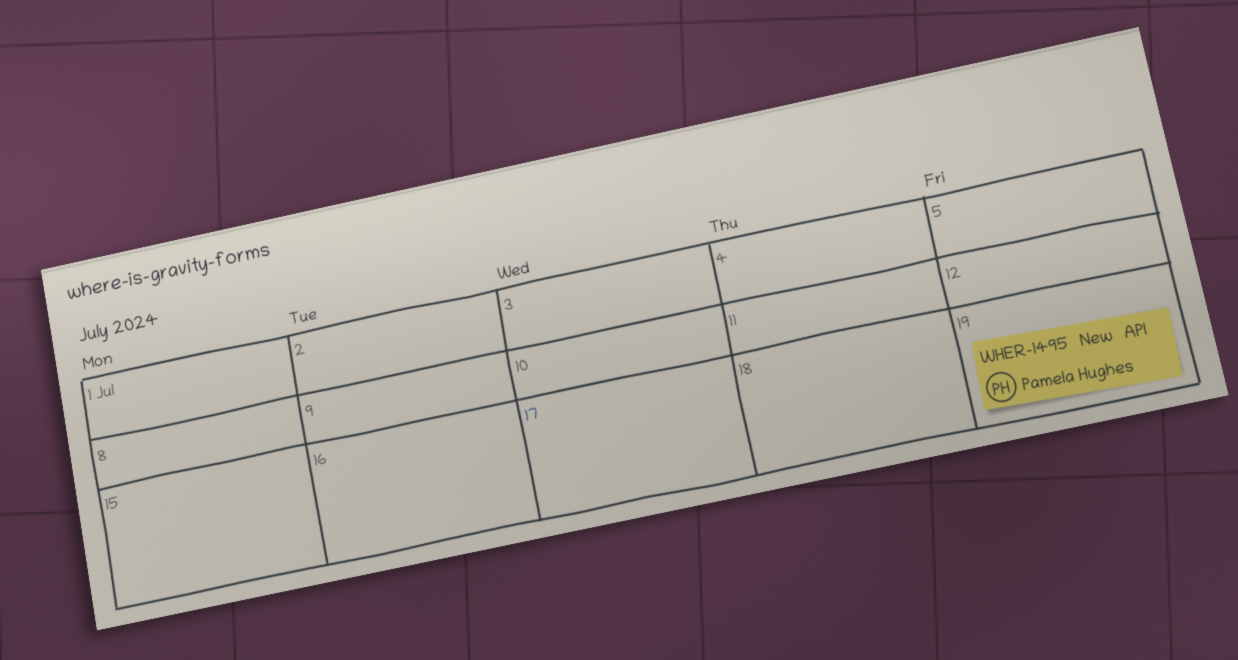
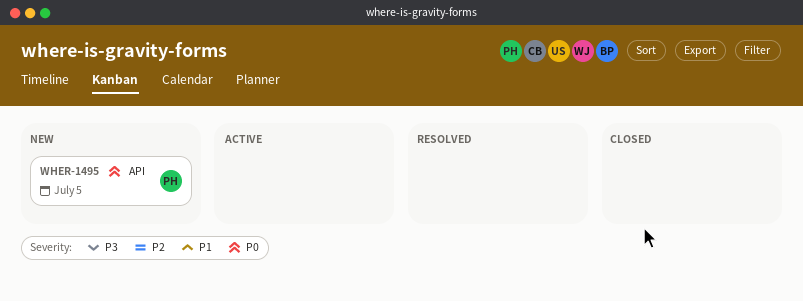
WHER-1495, due: Jul 19 -> Jul 5

